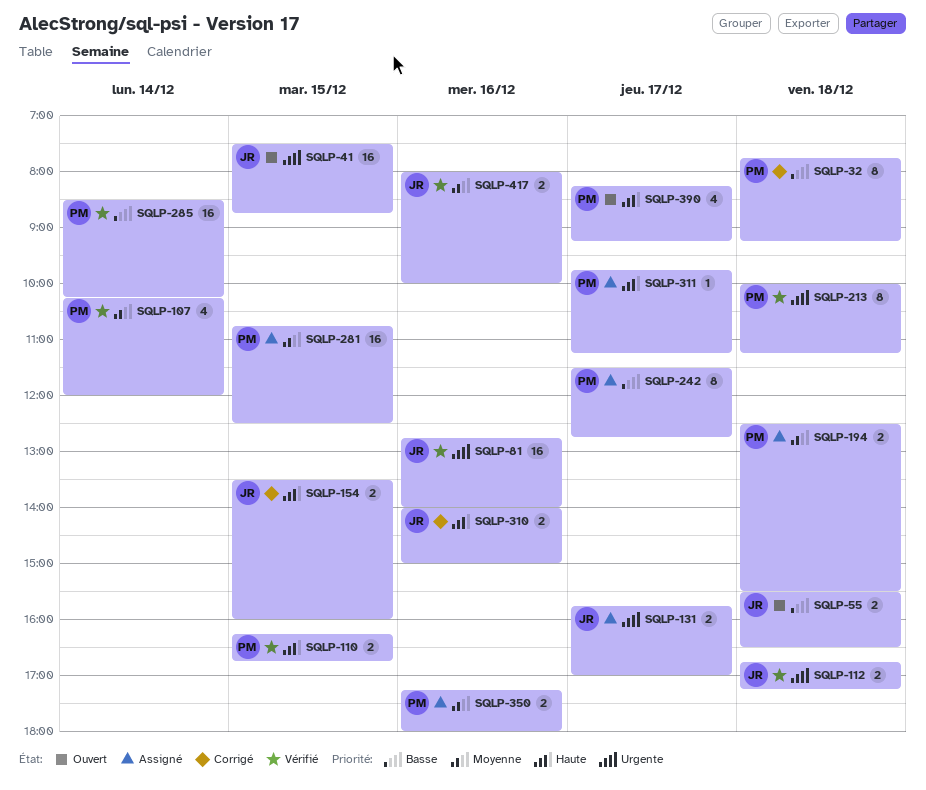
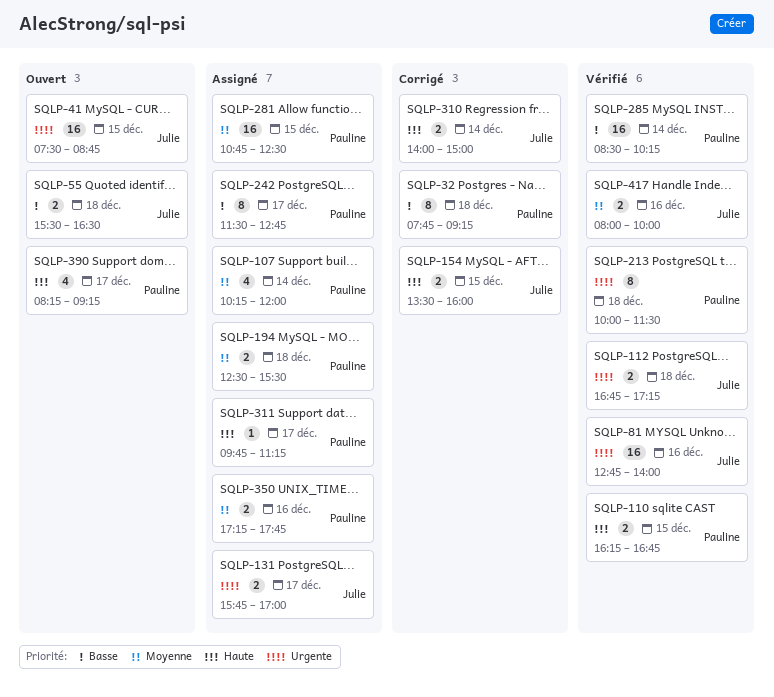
SQLP-107, status: Vérifié -> Assigné
SQLP-213, ends: 11:15 -> 11:30
SQLP-310, day: Dec 16 -> Dec 14
SQLP-350, ends: 18:00 -> 17:45

